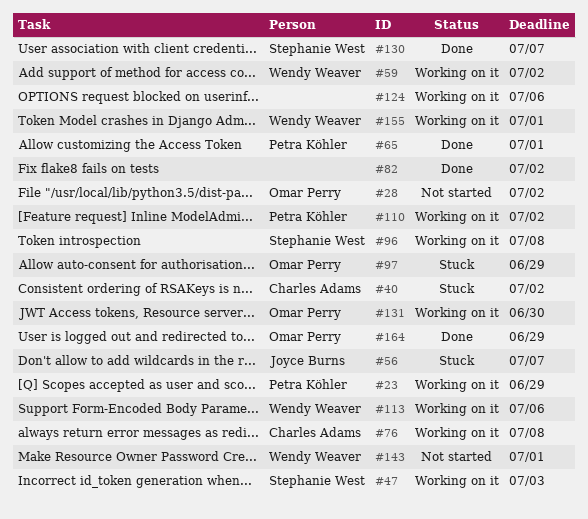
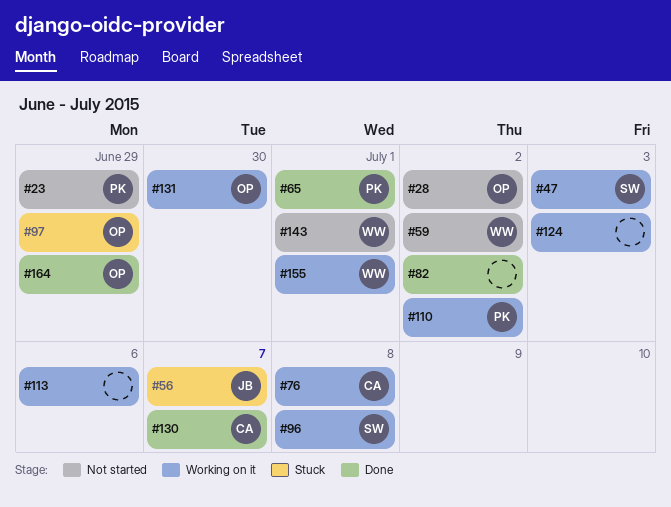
#23, status: Working on it -> Not started
#40: present -> none
#59, status: Working on it -> Not started
#113, owner: Wendy Weaver -> none
#124, due: Jul 6 -> Jul 3
#130, owner: Stephanie West -> Charles Adams

